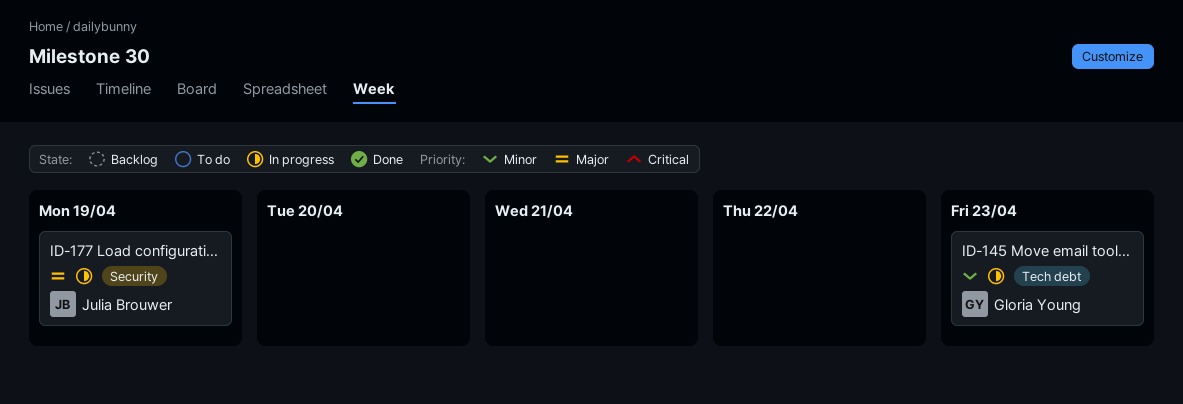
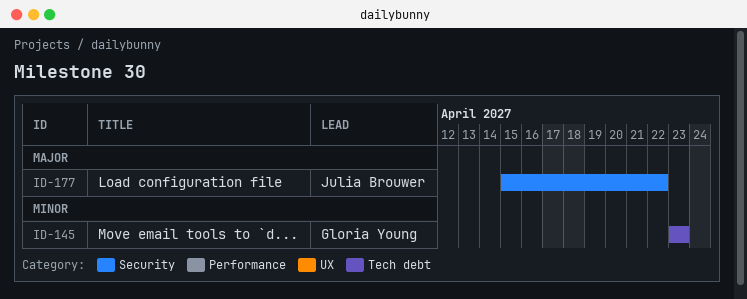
ID-177, due: Apr 19 -> Apr 22

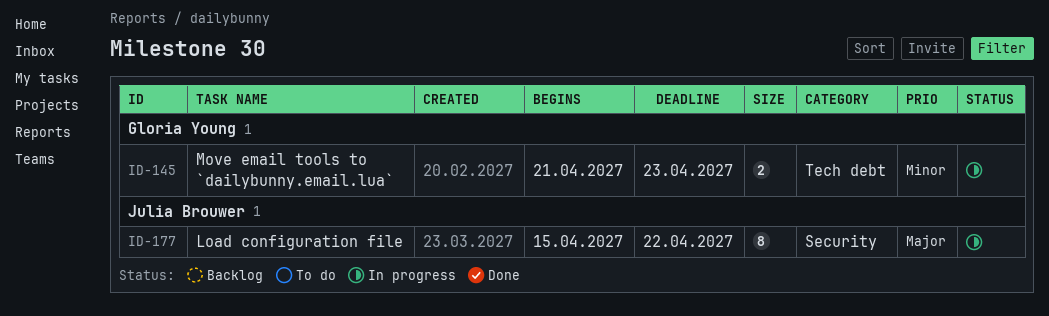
ID-145, start: Apr 23 -> Apr 21

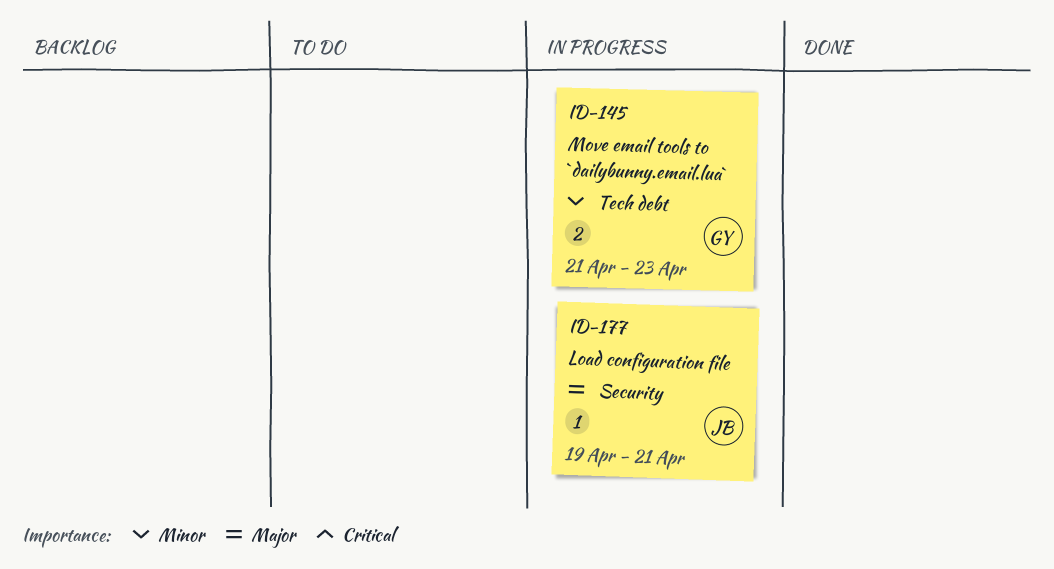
ID-177, estimate: 8 -> 1
ID-177, start: Apr 15 -> Apr 19
ID-177, due: Apr 22 -> Apr 21

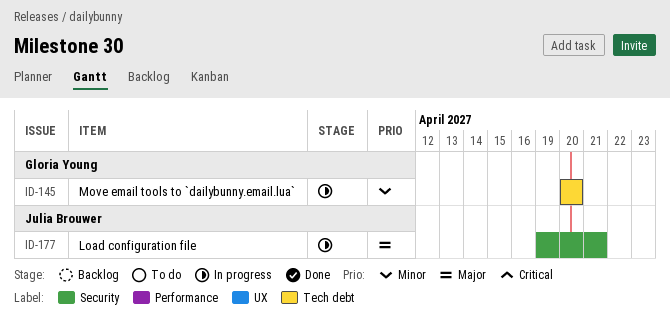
ID-145, start: Apr 21 -> Apr 20
ID-145, due: Apr 23 -> Apr 20

